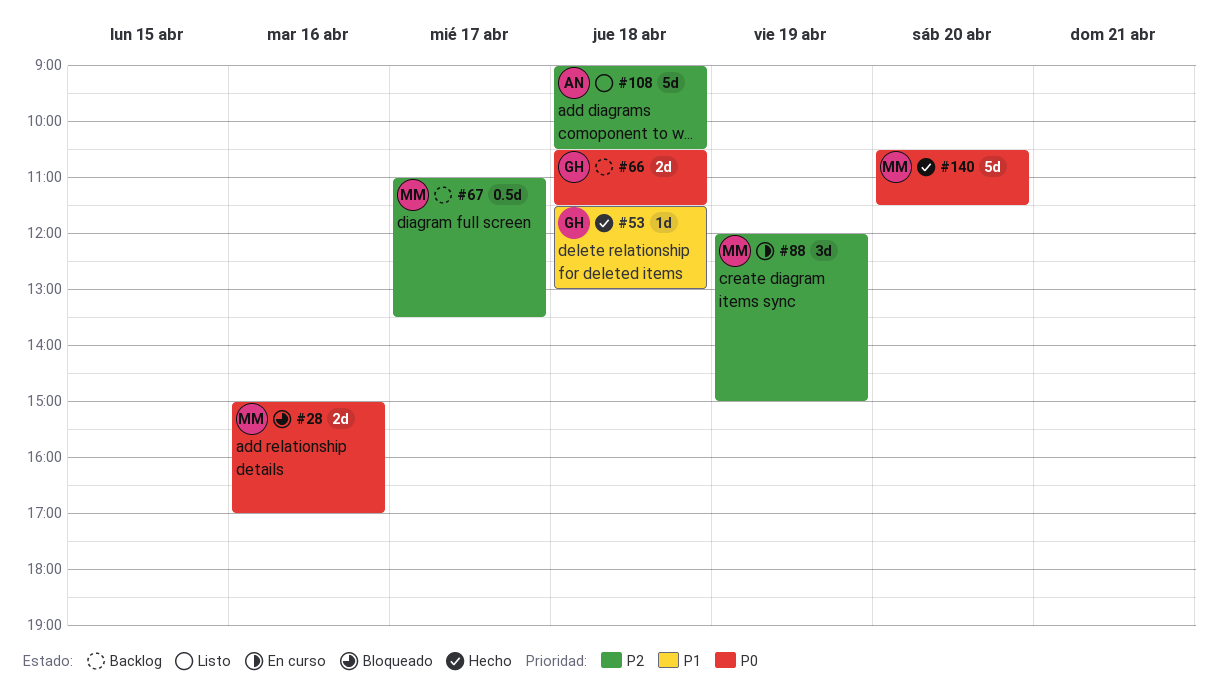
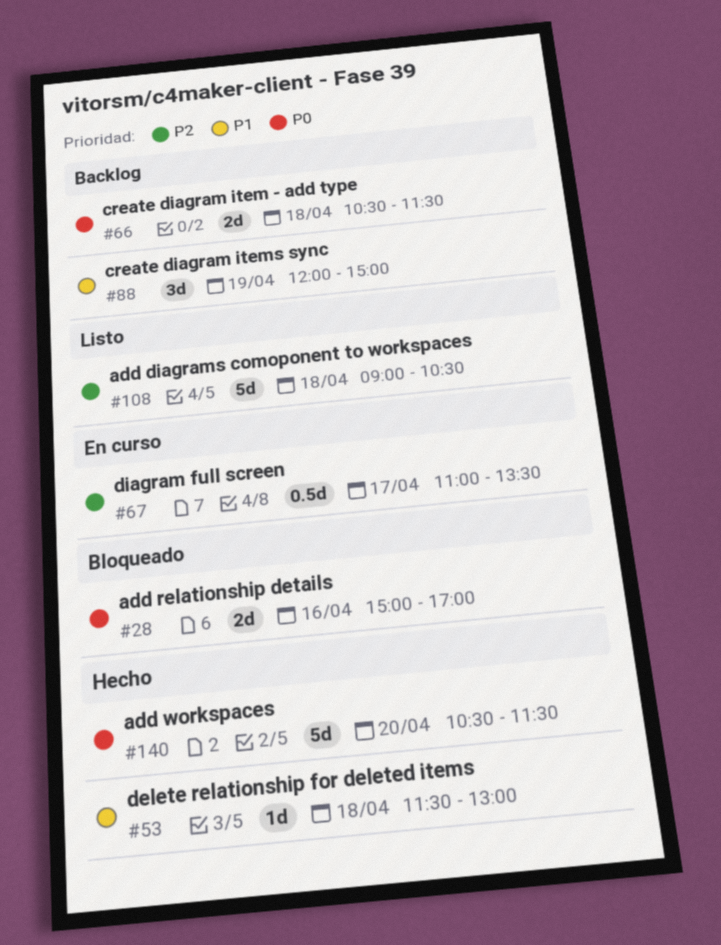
#67, status: Backlog -> En curso
#88, status: En curso -> Backlog
#88, priority: P2 -> P1

